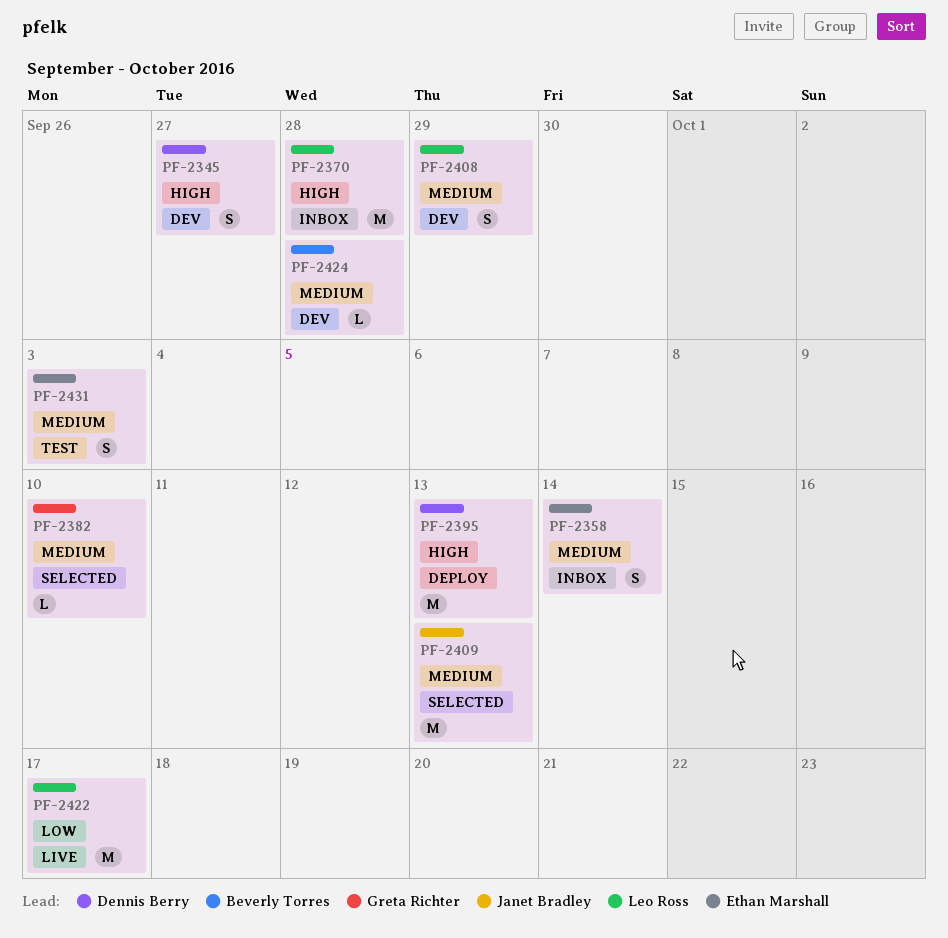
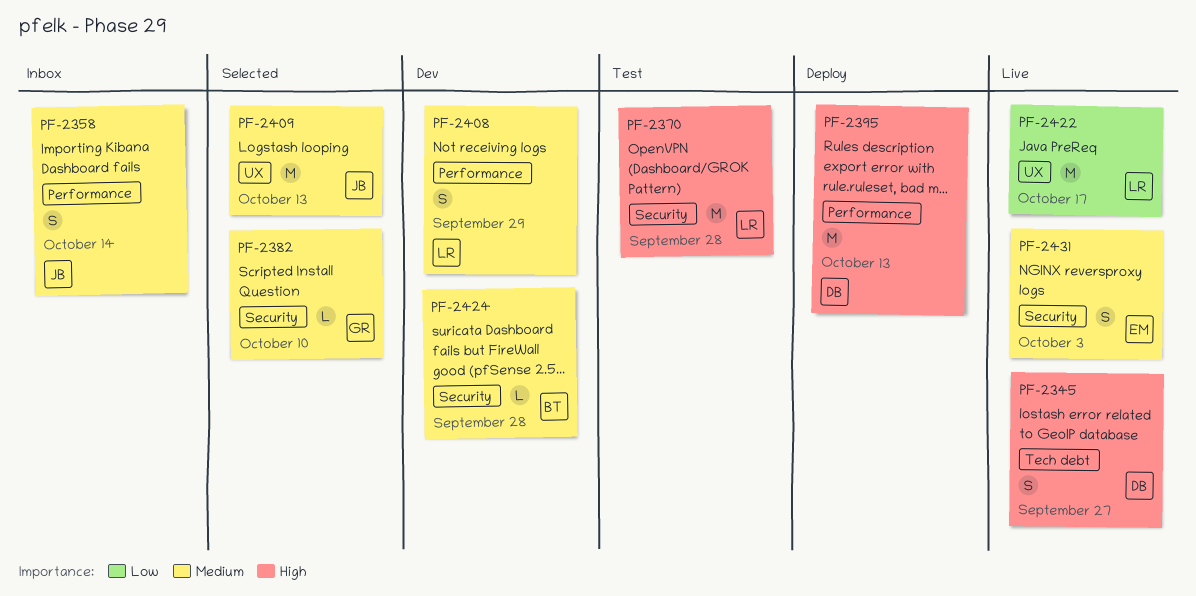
PF-2345, status: Dev -> Live
PF-2358, owner: Ethan Marshall -> Janet Bradley
PF-2370, status: Inbox -> Test
PF-2431, status: Test -> Live

